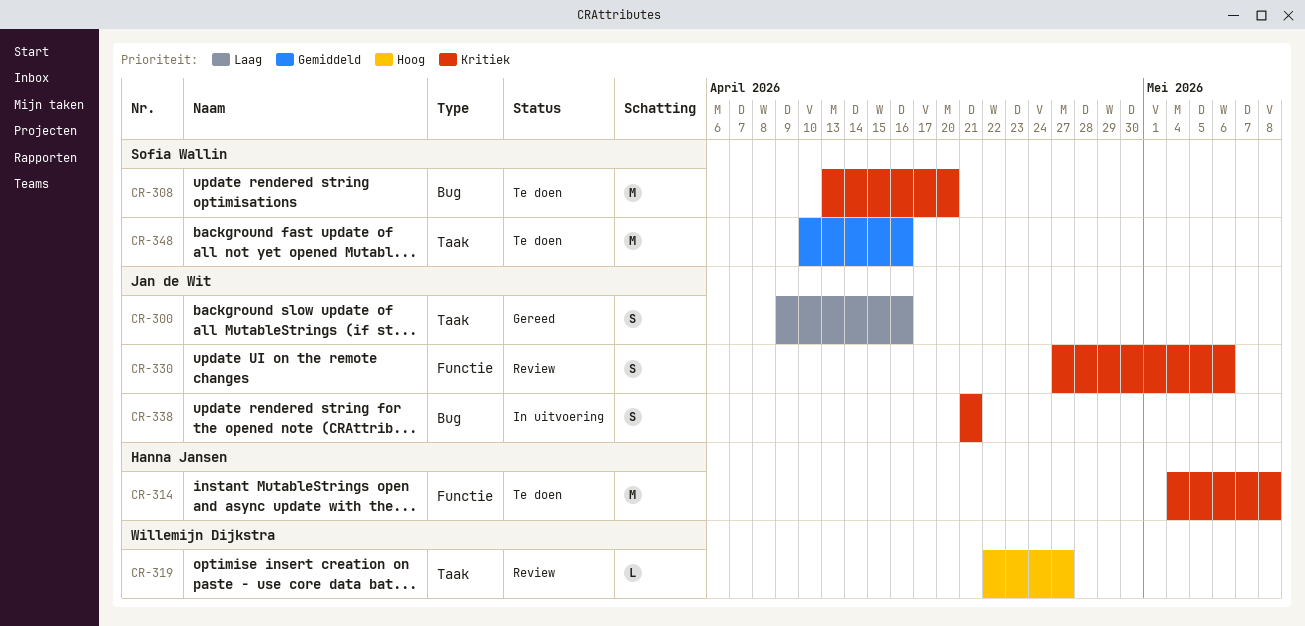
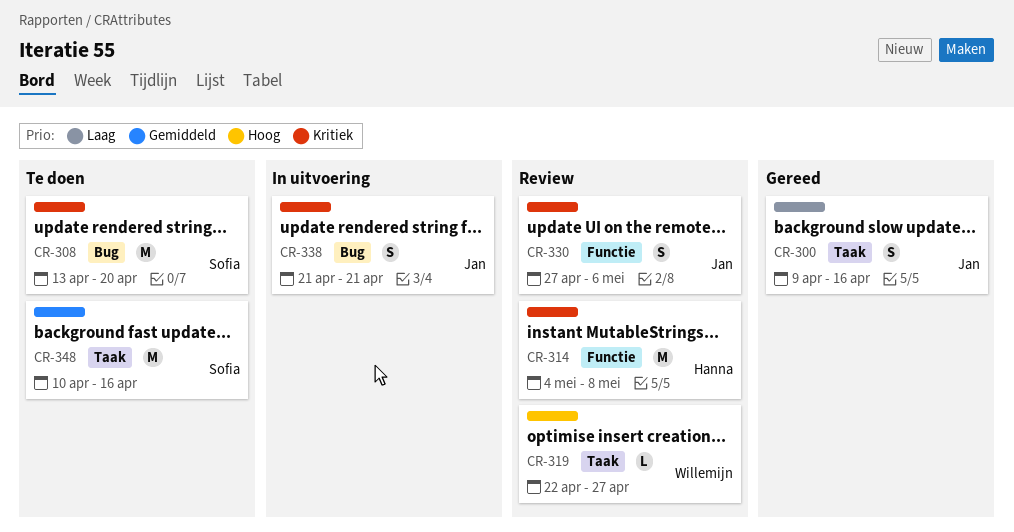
CR-314, status: Te doen -> Review

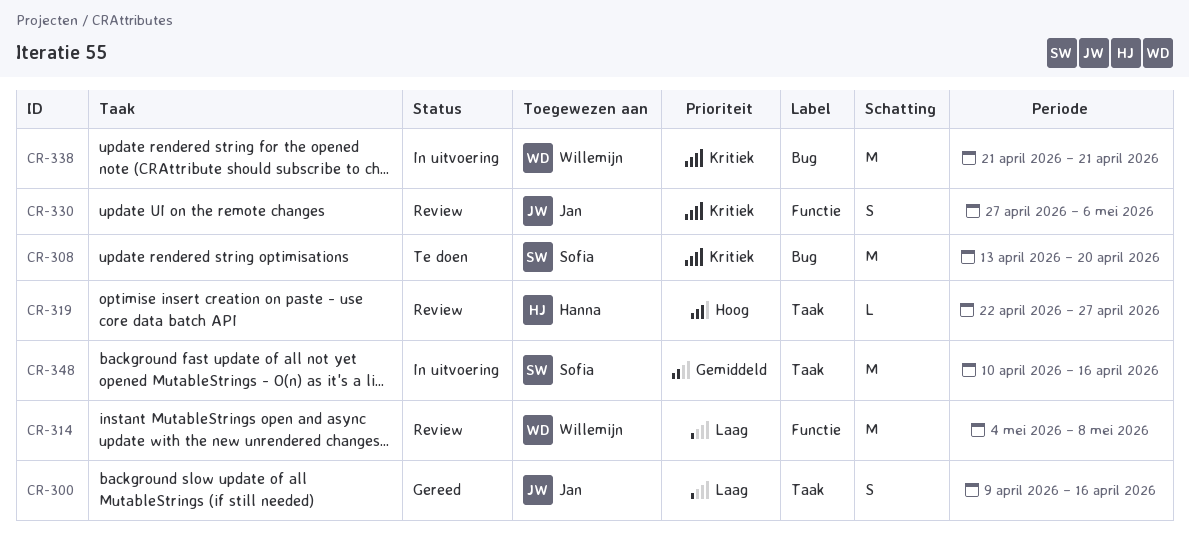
CR-314, owner: Hanna -> Willemijn
CR-314, priority: Kritiek -> Laag
CR-319, owner: Willemijn -> Hanna
CR-338, owner: Jan -> Willemijn
CR-338, estimate: S -> M
CR-348, status: Te doen -> In uitvoering

